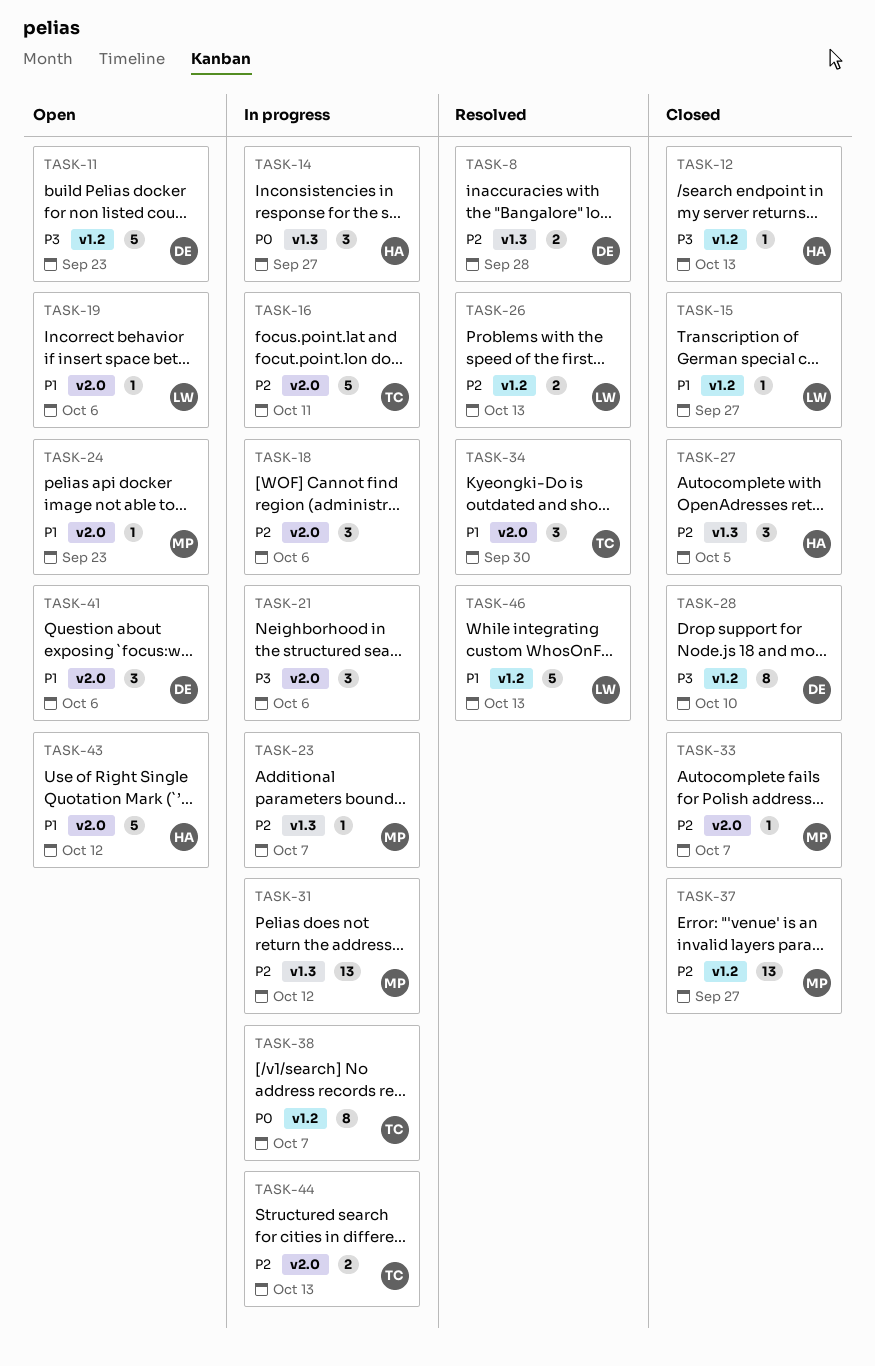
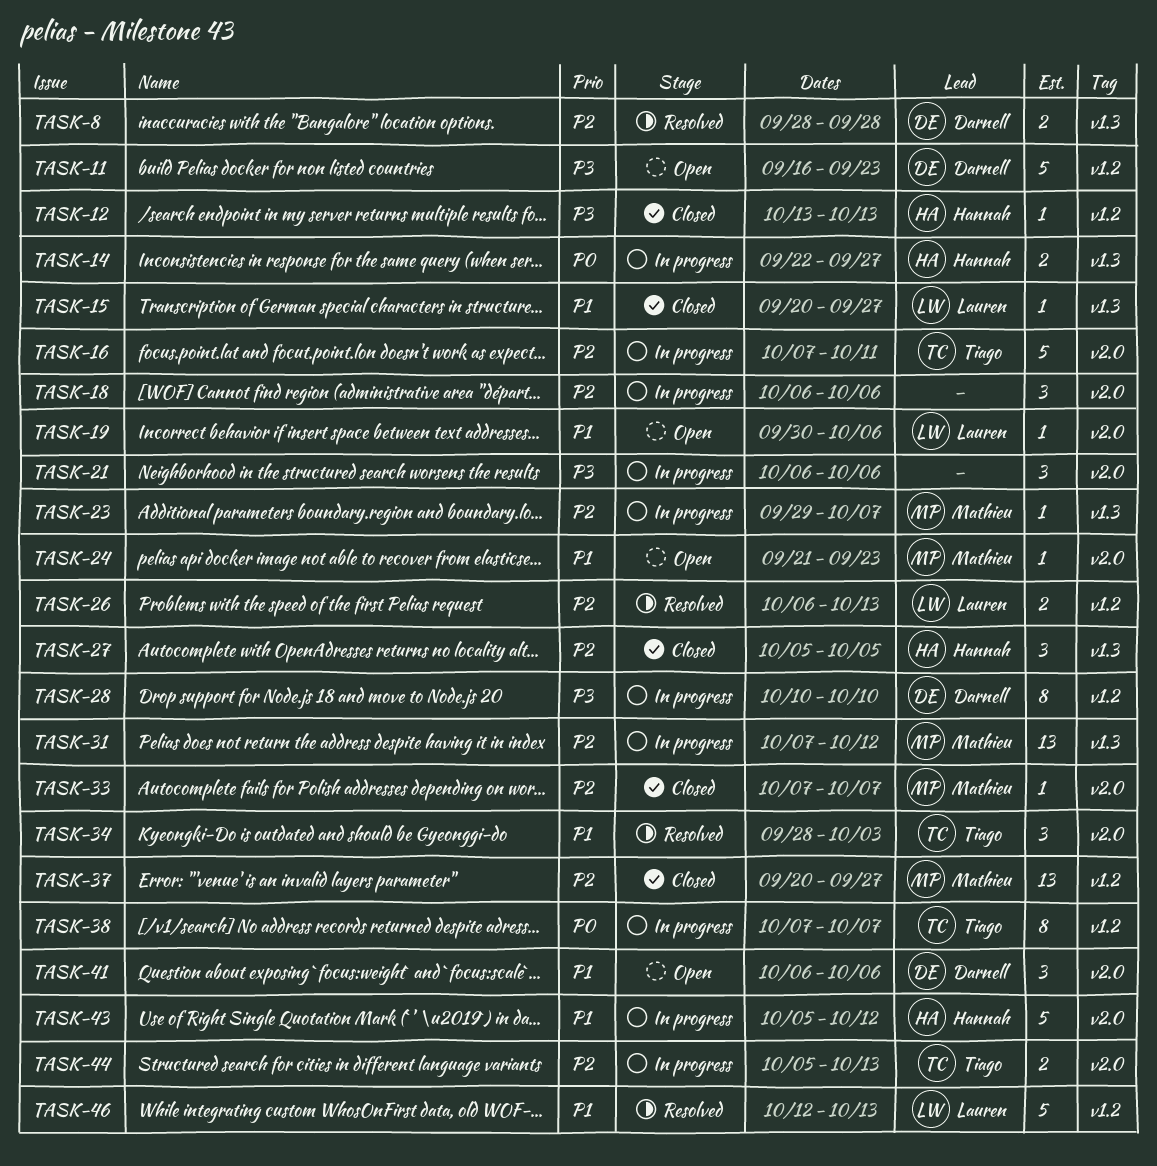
TASK-14, estimate: 3 -> 2
TASK-15, label: v1.2 -> v1.3
TASK-28, status: Closed -> In progress
TASK-34, due: Sep 30 -> Oct 3
TASK-43, status: Open -> In progress

